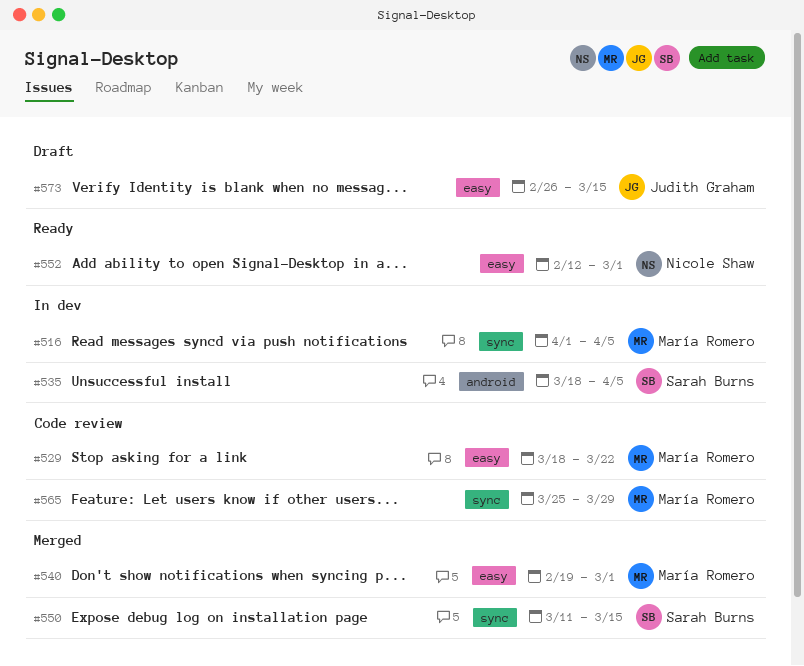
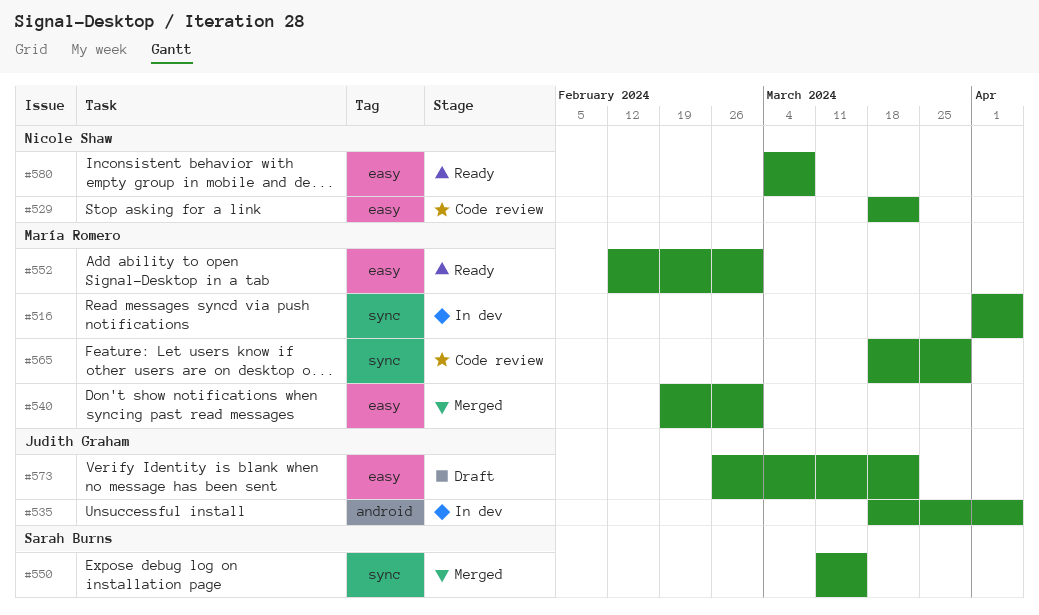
#529, owner: María Romero -> Nicole Shaw
#535, owner: Sarah Burns -> Judith Graham
#552, owner: Nicole Shaw -> María Romero
#565, start: Mar 25 -> Mar 18
#573, due: Mar 15 -> Mar 22
#580: none -> present

